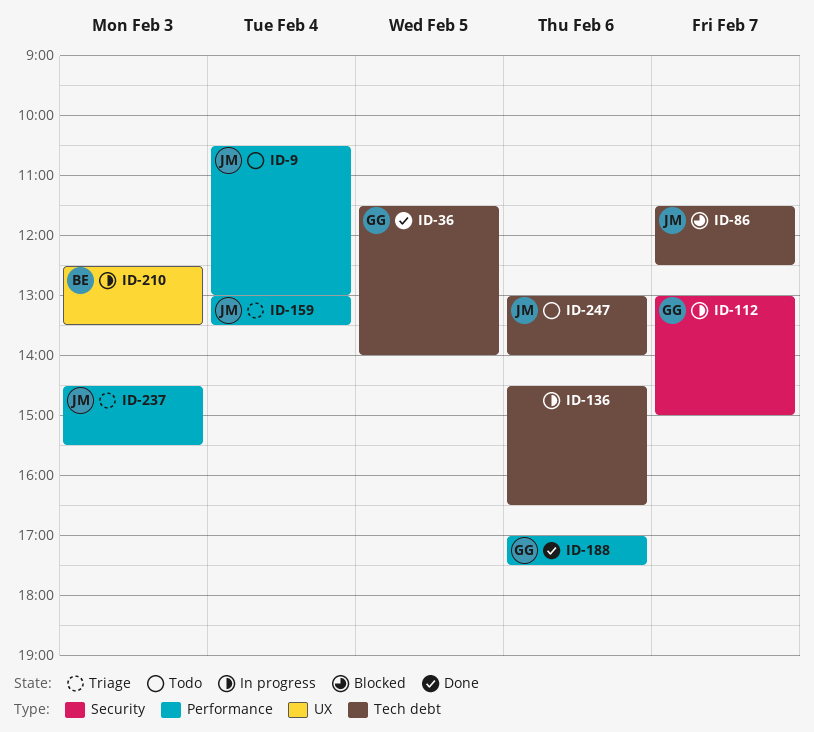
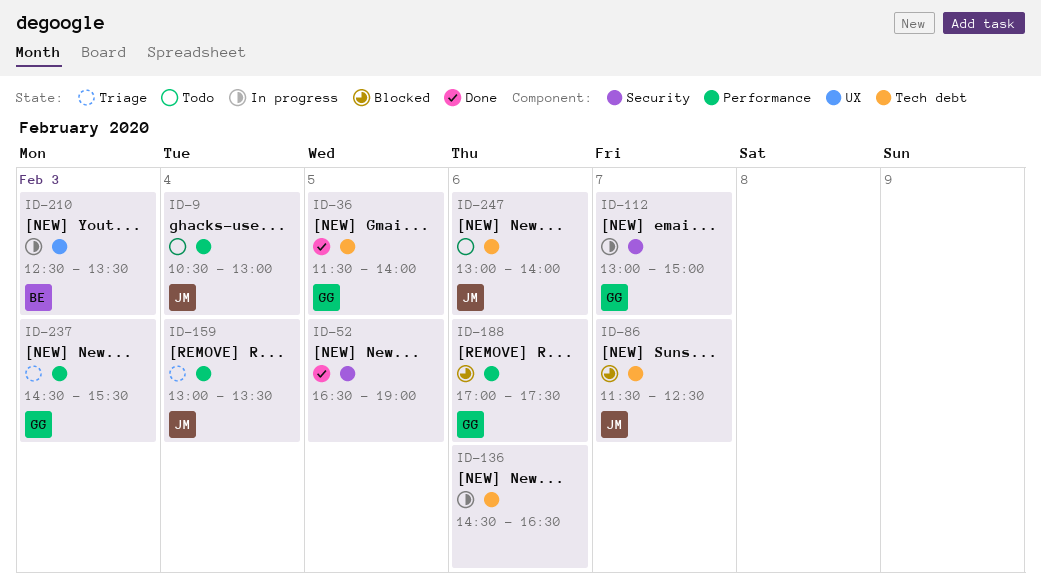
ID-52: none -> present
ID-188, status: Done -> Blocked
ID-237, owner: JM -> GG

